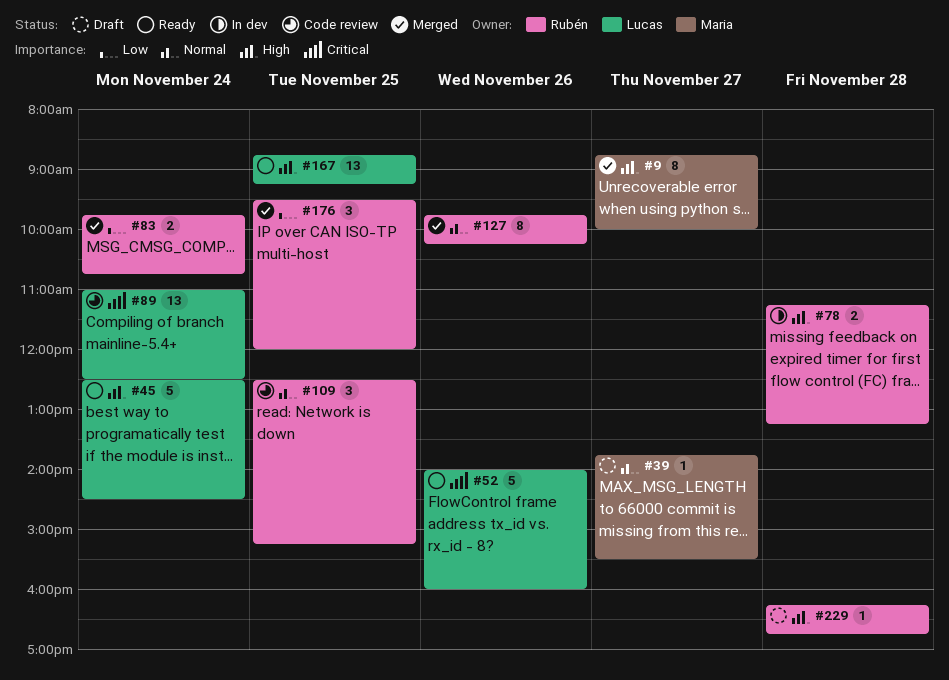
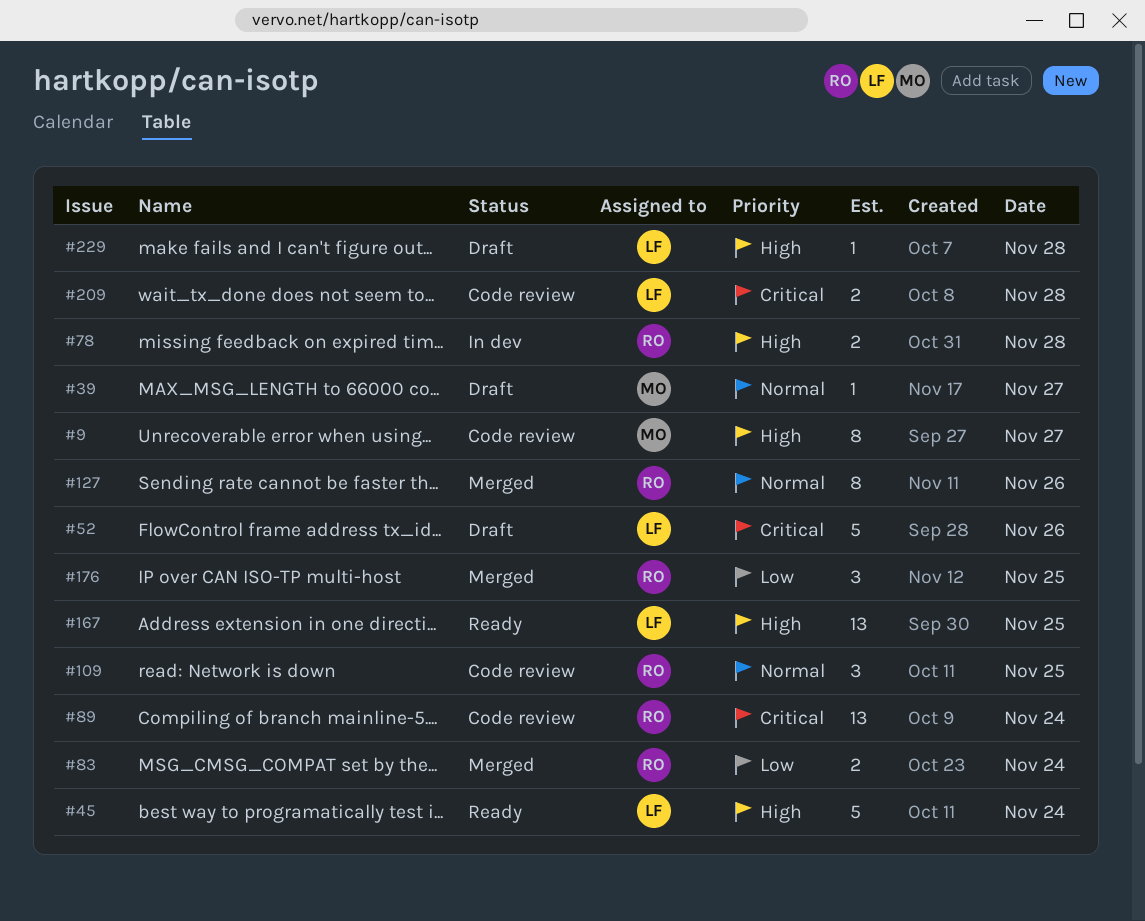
#9, status: Merged -> Code review
#52, status: Ready -> Draft
#89, owner: Lucas -> Rubén
#209: none -> present
#229, owner: Rubén -> Lucas

